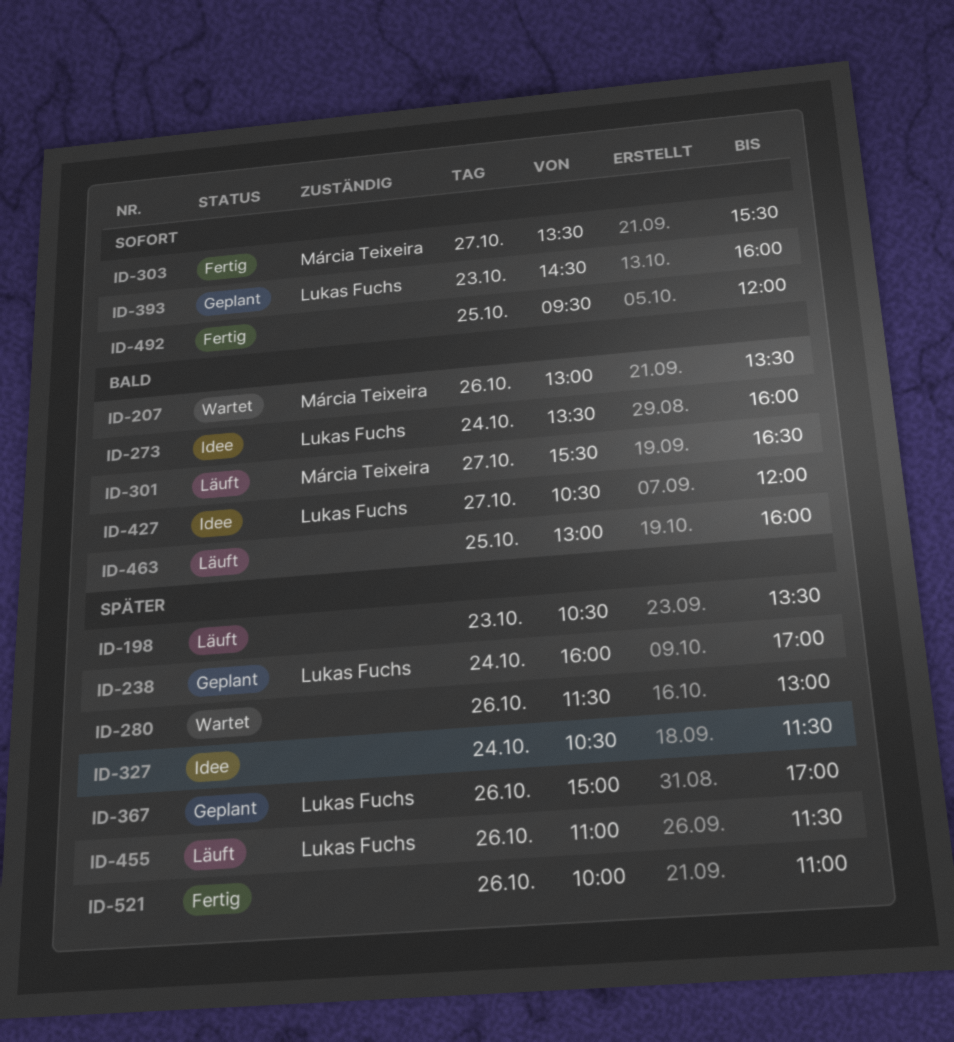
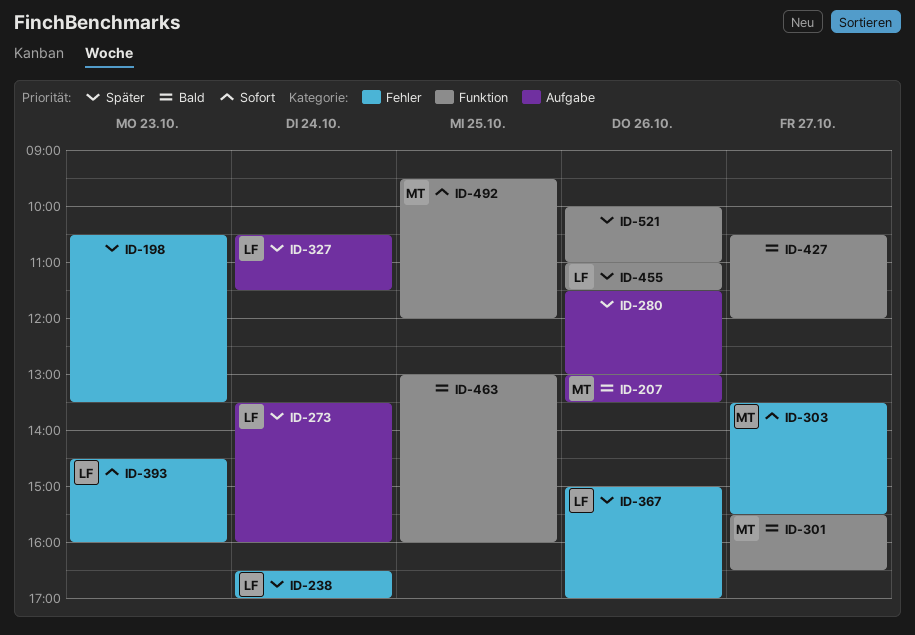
ID-238, begins: 16:00 -> 16:30
ID-273, priority: Bald -> Später
ID-327, owner: none -> Lukas Fuchs
ID-427, owner: Lukas Fuchs -> none
ID-492, owner: none -> Márcia Teixeira

